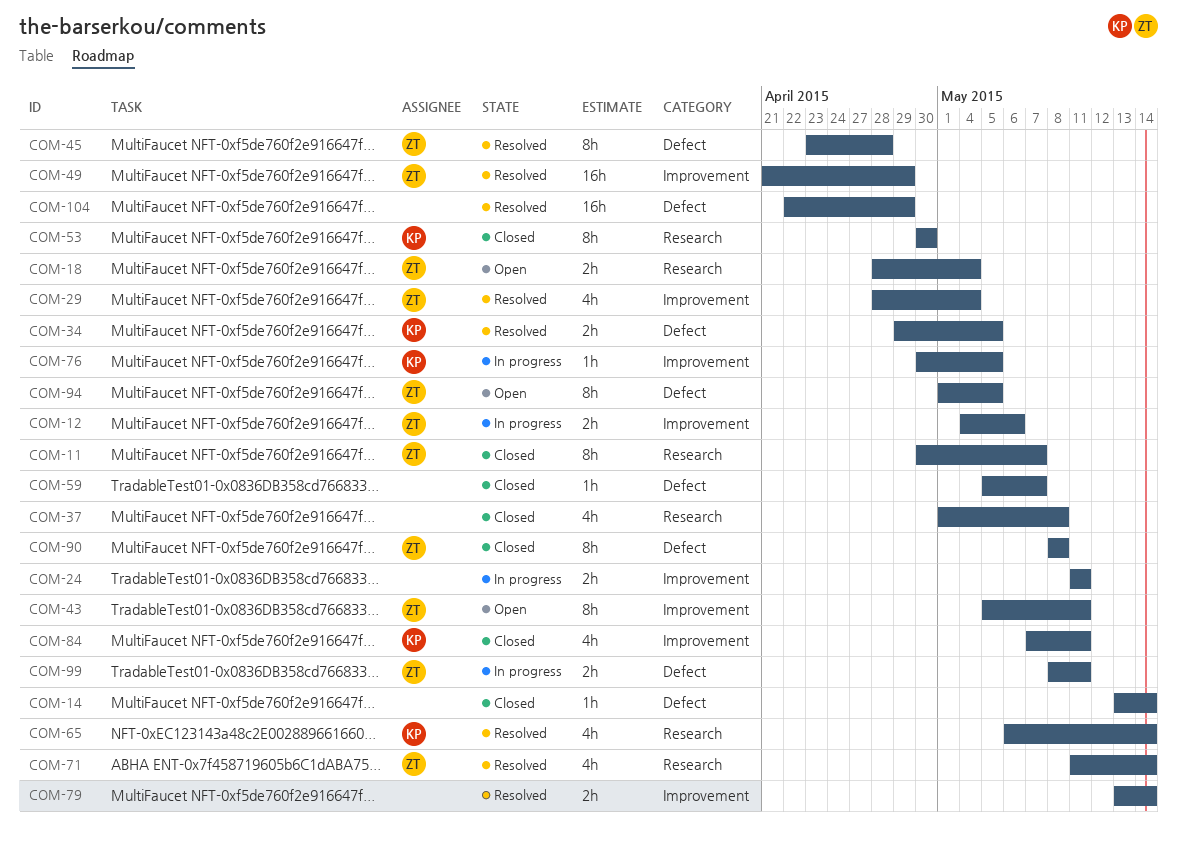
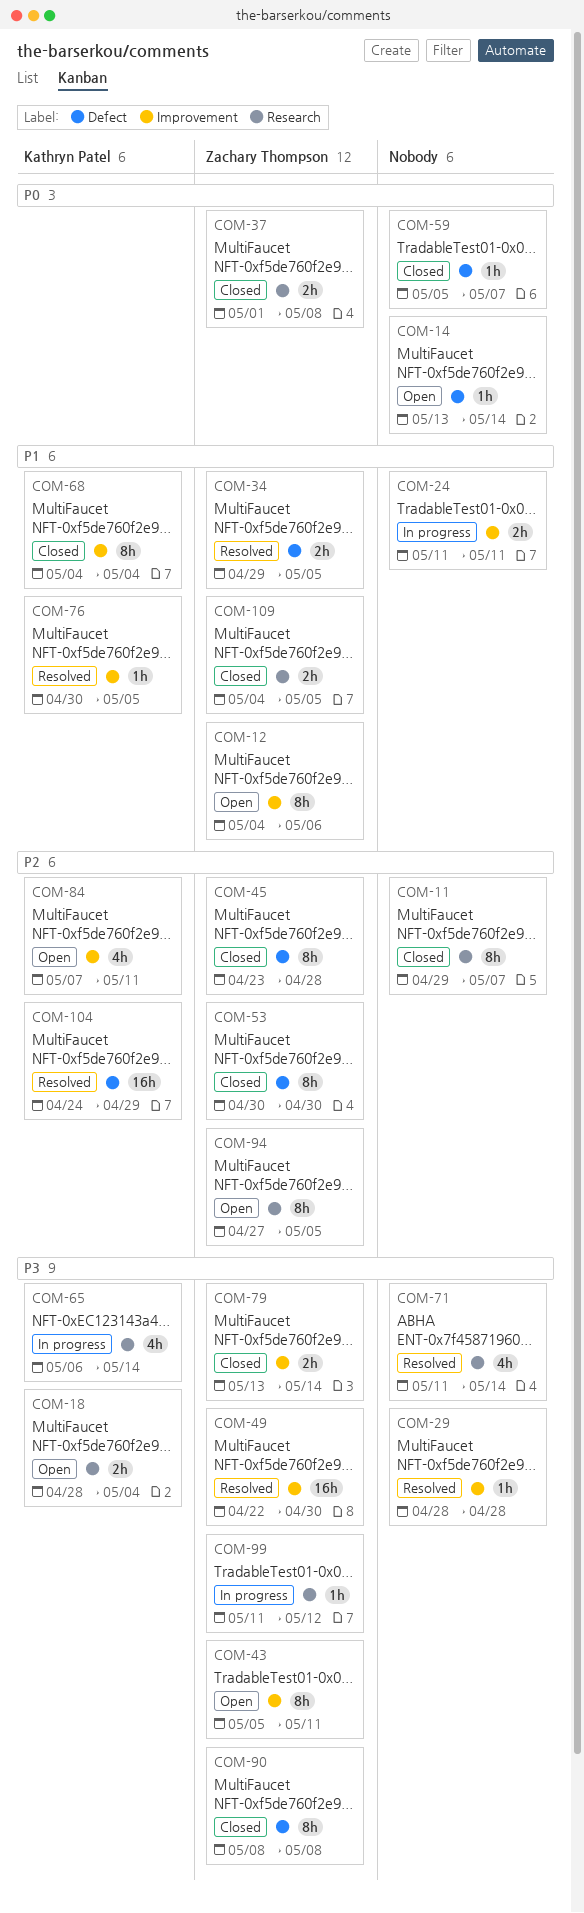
COM-11, owner: Zachary Thompson -> none
COM-11, start: Apr 30 -> Apr 29
COM-12, status: In progress -> Open
COM-12, estimate: 2h -> 8h
COM-14, status: Closed -> Open
COM-18, owner: Zachary Thompson -> Kathryn Patel
COM-29, owner: Zachary Thompson -> none
COM-29, estimate: 4h -> 1h
COM-29, due: May 4 -> Apr 28
COM-34, owner: Kathryn Patel -> Zachary Thompson
COM-37, owner: none -> Zachary Thompson
COM-37, estimate: 4h -> 2h
COM-45, status: Resolved -> Closed
COM-49, start: Apr 21 -> Apr 22
COM-49, due: Apr 29 -> Apr 30
COM-53, owner: Kathryn Patel -> Zachary Thompson
COM-53, label: Research -> Defect
COM-65, status: Resolved -> In progress
COM-68: none -> present
COM-71, owner: Zachary Thompson -> none
COM-76, status: In progress -> Resolved
COM-79, status: Resolved -> Closed
COM-79, owner: none -> Zachary Thompson
COM-84, status: Closed -> Open
COM-94, label: Defect -> Research
COM-94, start: May 1 -> Apr 27
COM-99, label: Defect -> Research
COM-99, estimate: 2h -> 1h
COM-99, start: May 8 -> May 11
COM-99, due: May 11 -> May 12
COM-104, owner: none -> Kathryn Patel
COM-104, start: Apr 22 -> Apr 24
COM-109: none -> present

